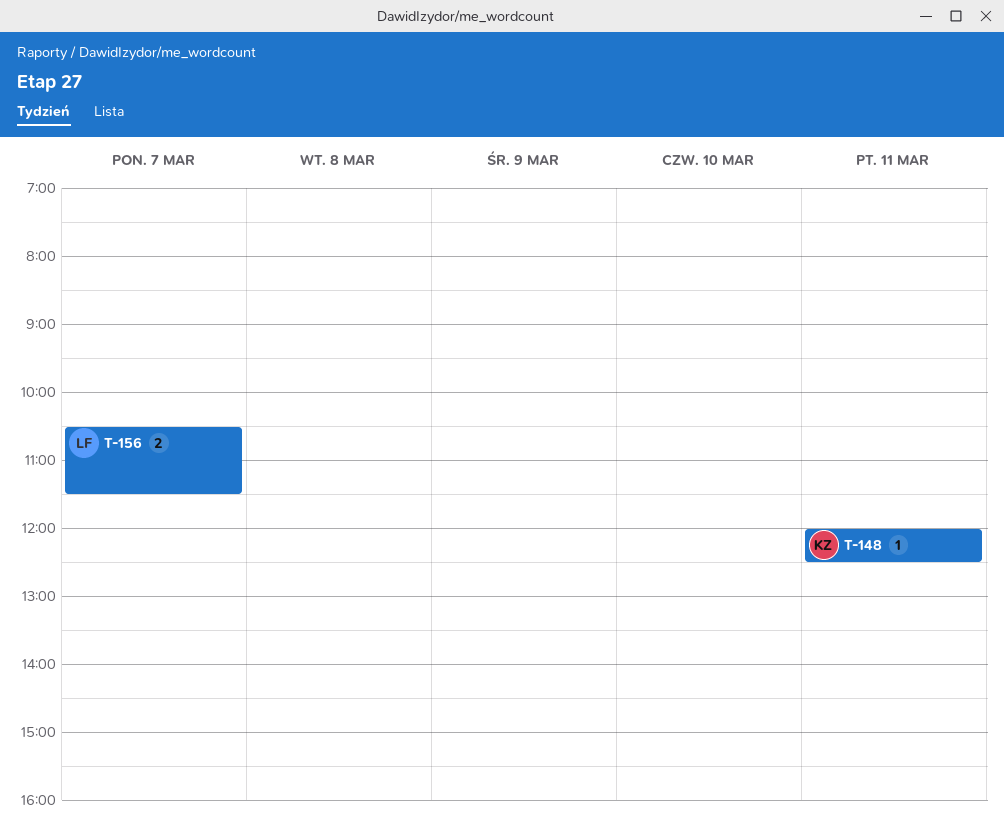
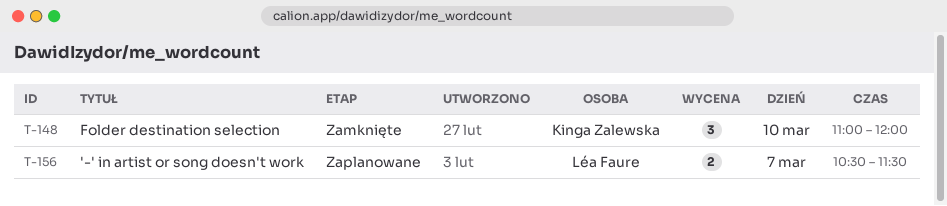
T-148, estimate: 1 -> 3
T-148, day: Mar 11 -> Mar 10
T-148, begins: 12:00 -> 11:00
T-148, ends: 12:30 -> 12:00

